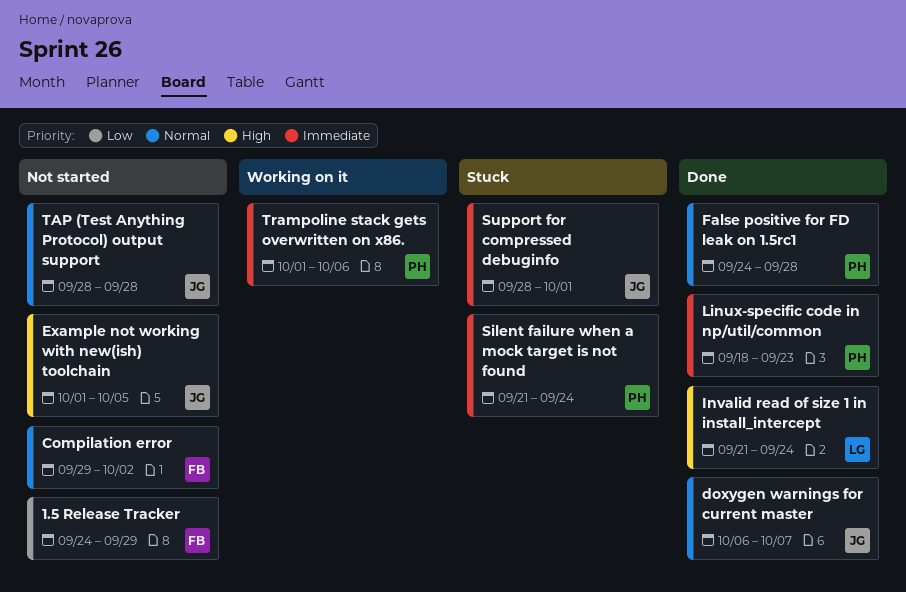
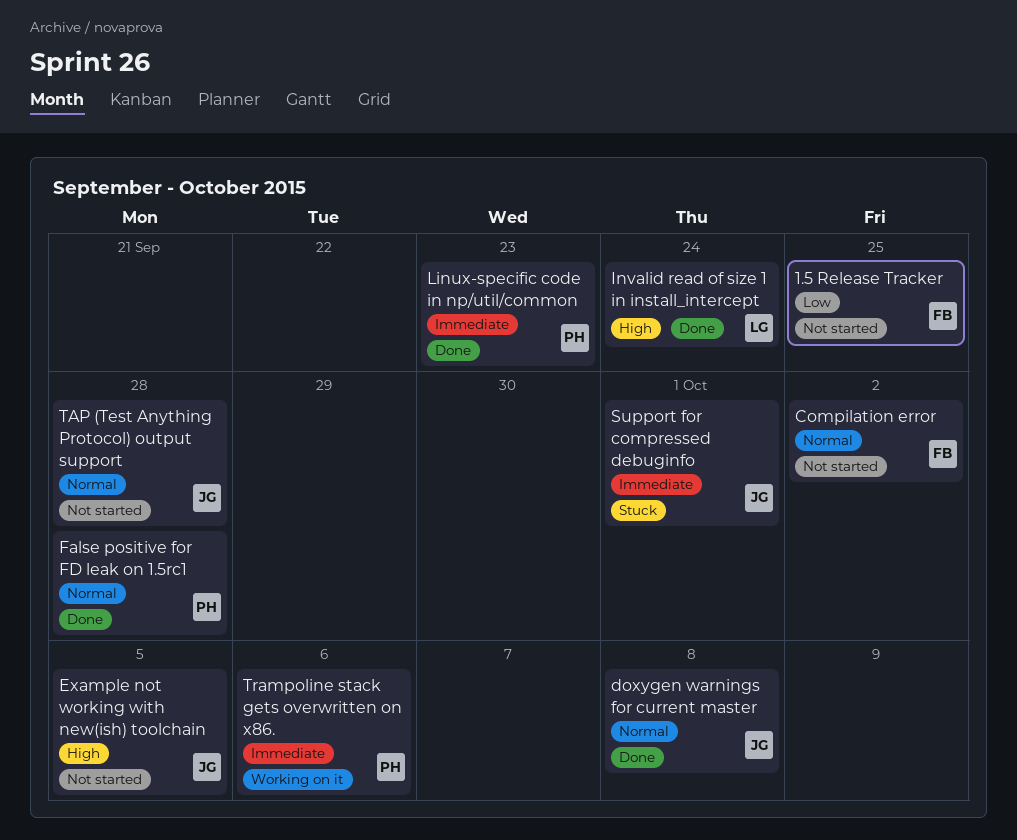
1.5 Release Tracker, due: Sep 29 -> Sep 25
doxygen warnings for current master, due: Oct 7 -> Oct 8
Silent failure when a mock target is not found: present -> none

